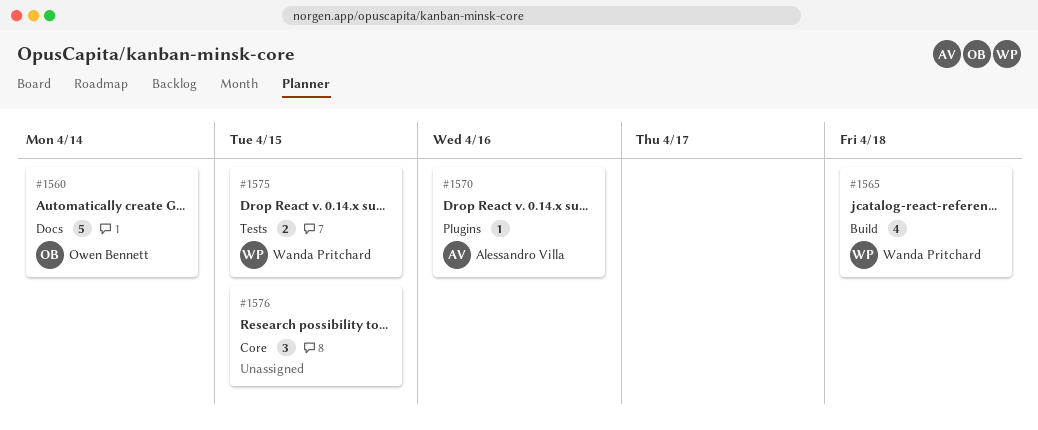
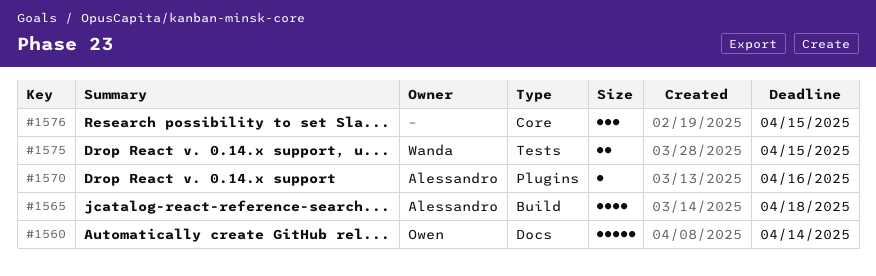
#1565, owner: Wanda Pritchard -> Alessandro Villa

